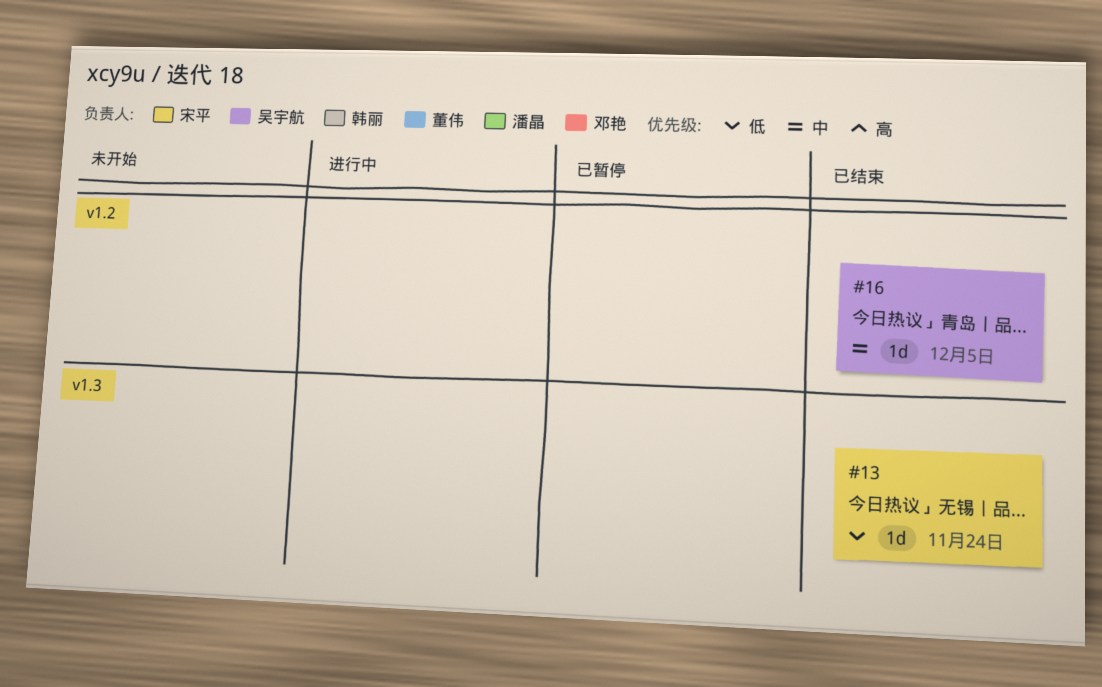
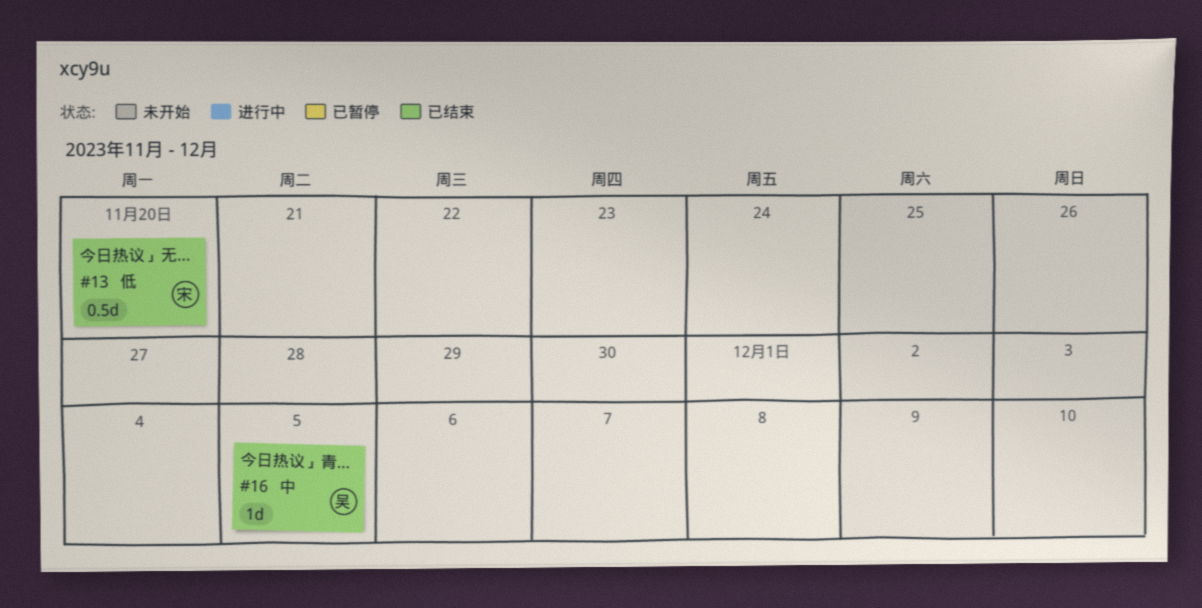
#13, estimate: 1d -> 0.5d
#13, due: Nov 24 -> Nov 20

